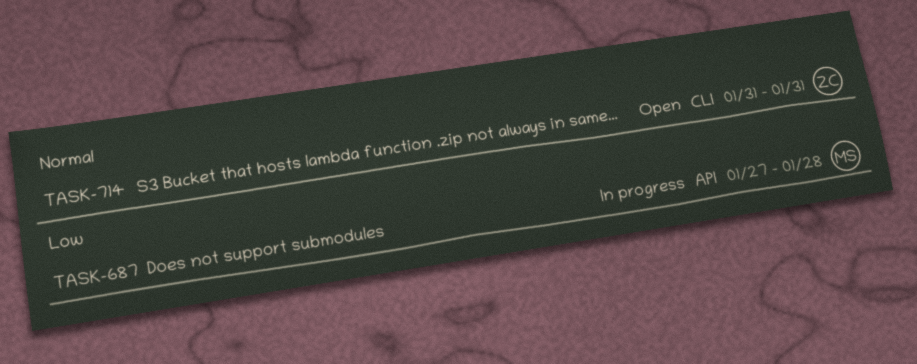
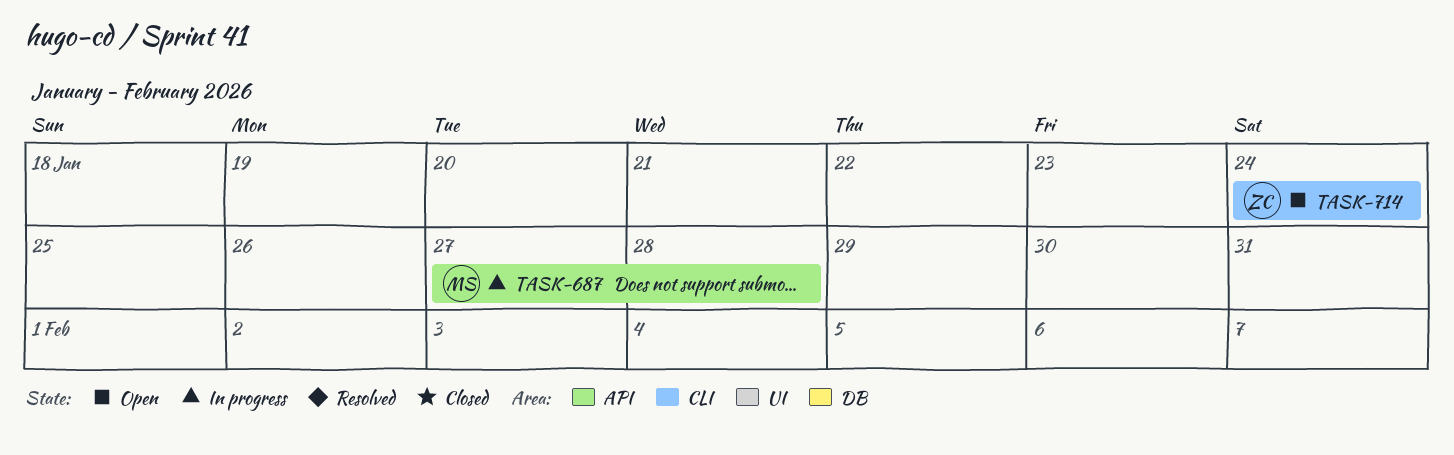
TASK-714, start: Jan 31 -> Jan 24
TASK-714, due: Jan 31 -> Jan 24

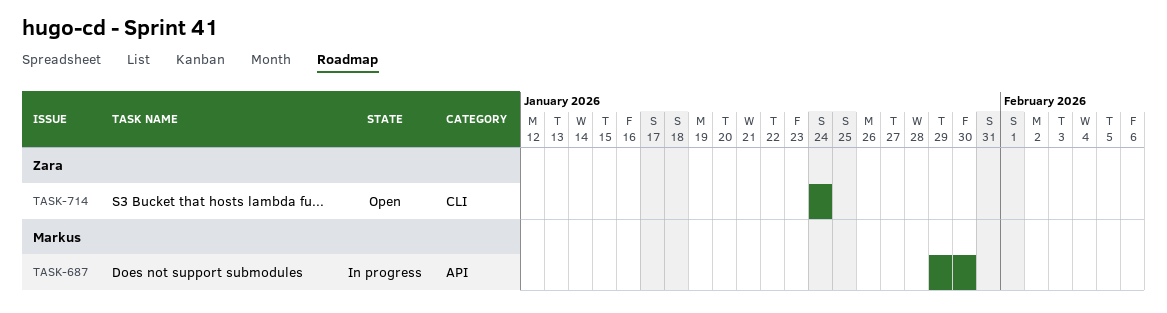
TASK-687, start: Jan 27 -> Jan 29
TASK-687, due: Jan 28 -> Jan 30

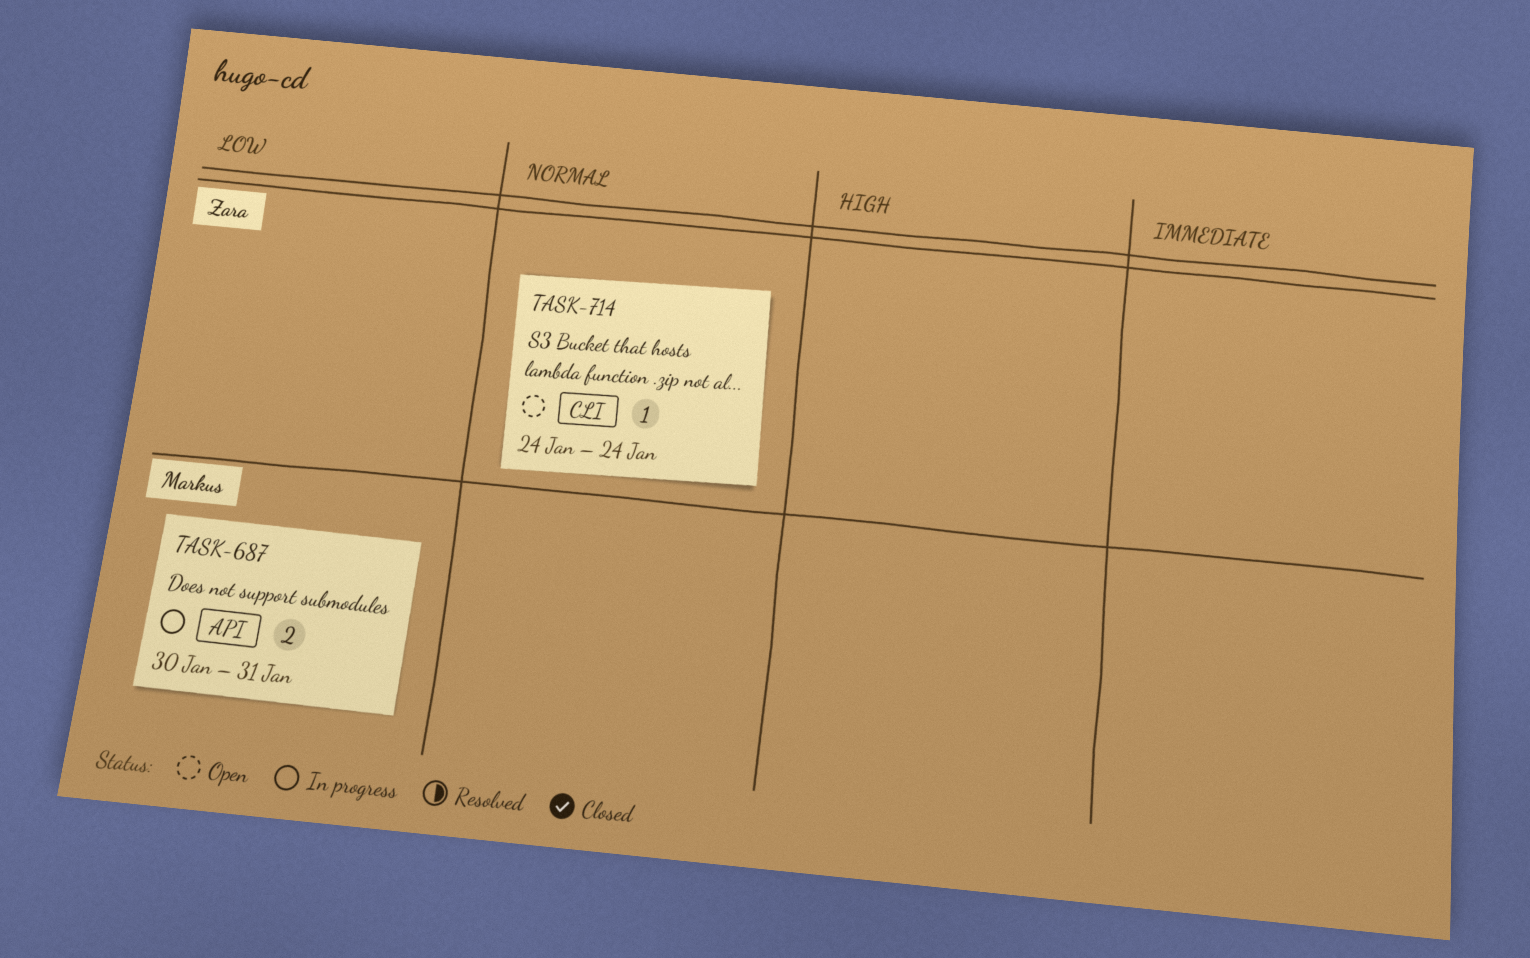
TASK-687, start: Jan 29 -> Jan 30
TASK-687, due: Jan 30 -> Jan 31

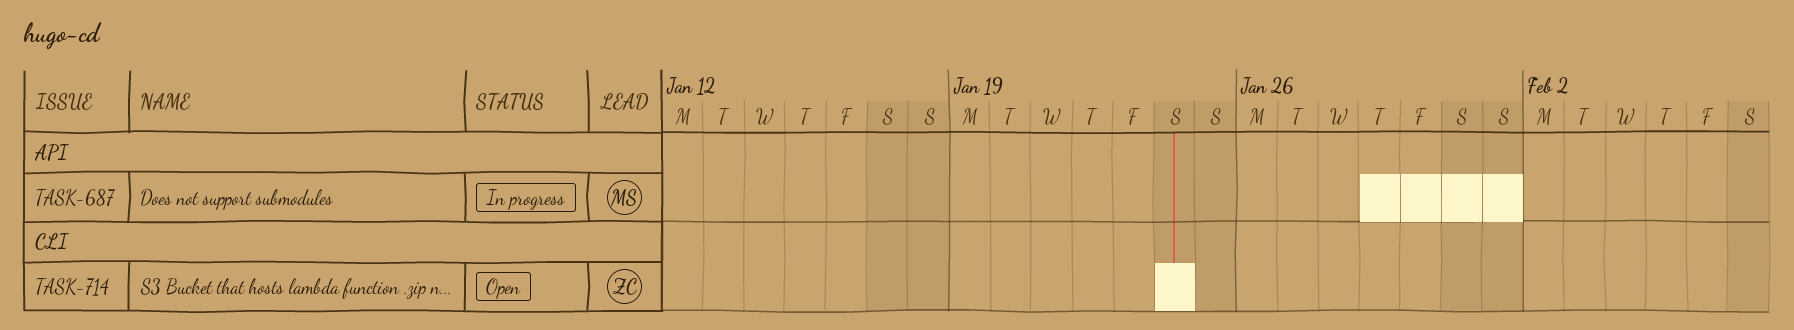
TASK-687, start: Jan 30 -> Jan 29
TASK-687, due: Jan 31 -> Feb 1

